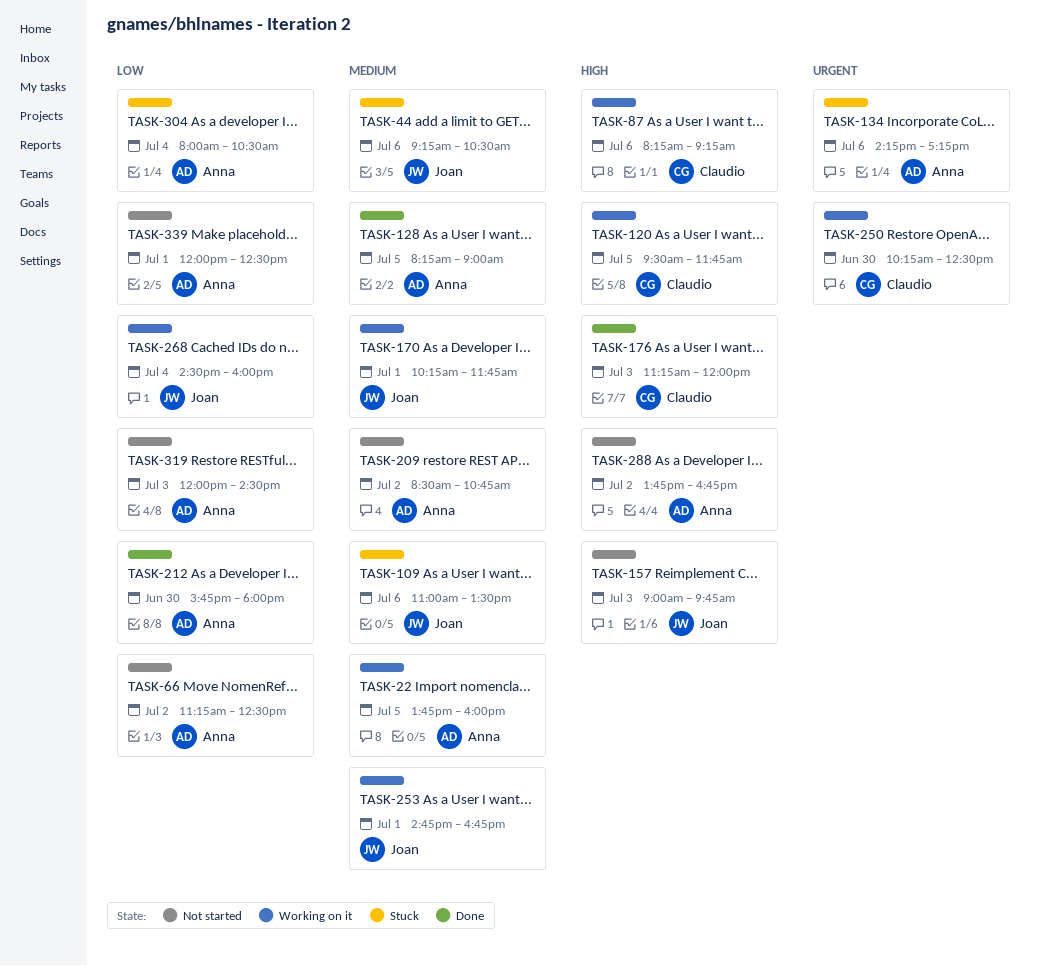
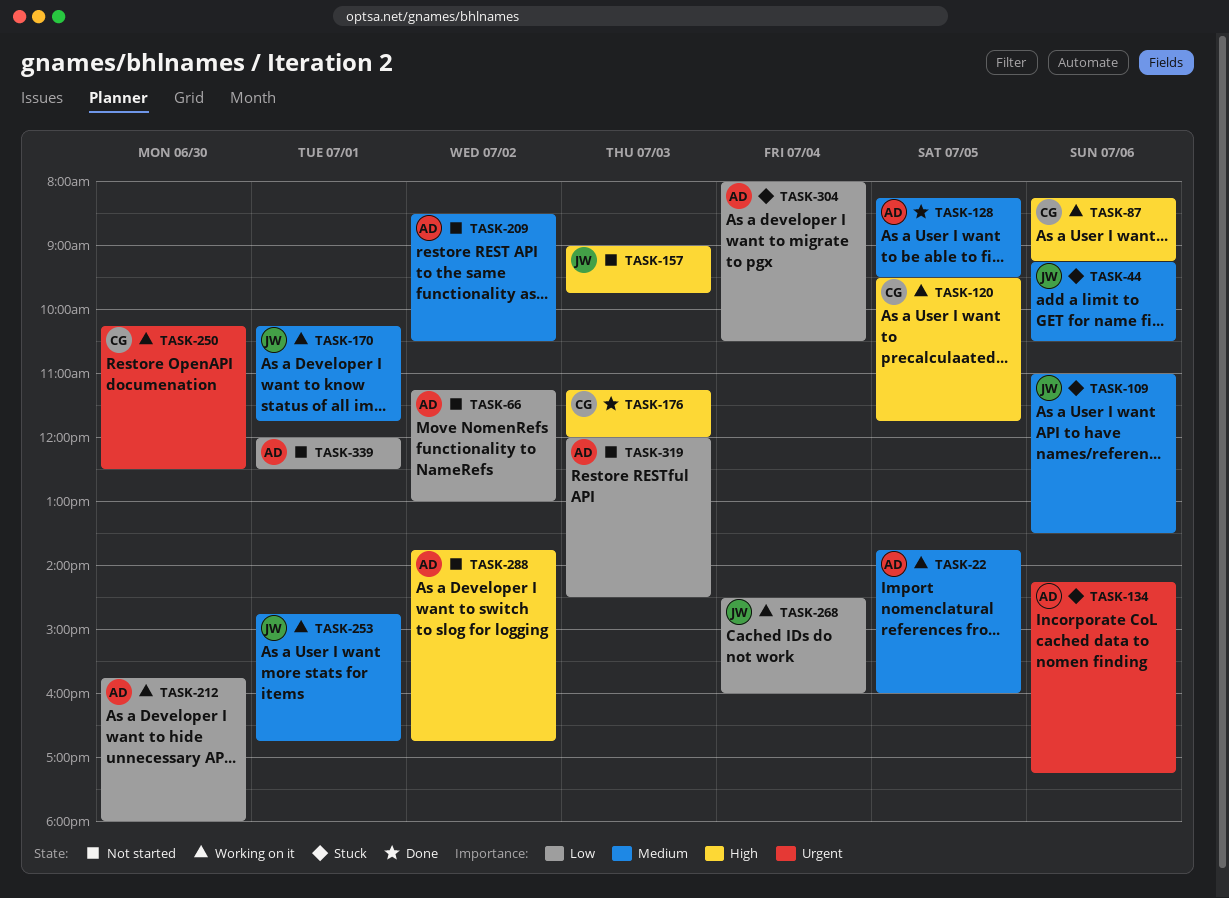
TASK-66, ends: 12:30 -> 13:00
TASK-128, ends: 09:00 -> 09:30
TASK-209, ends: 10:45 -> 10:30
TASK-212, status: Done -> Working on it

